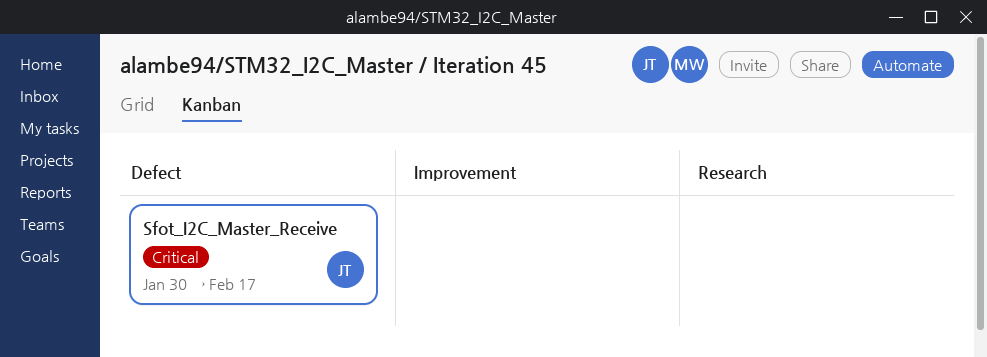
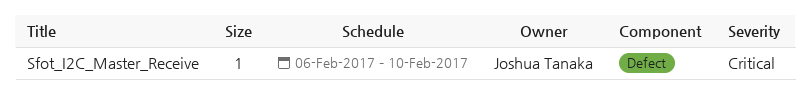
Sfot_I2C_Master_Receive, start: Jan 30 -> Feb 6
Sfot_I2C_Master_Receive, due: Feb 17 -> Feb 10

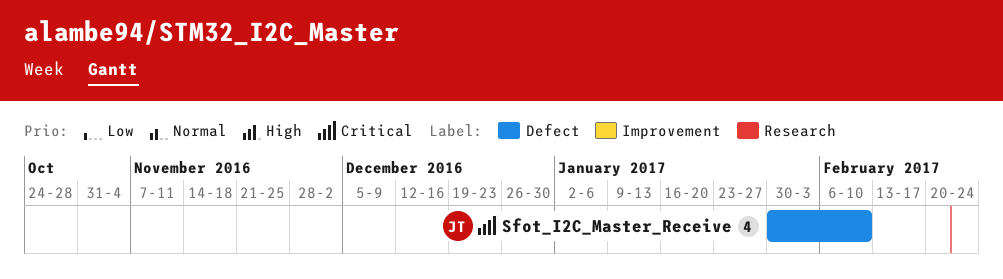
Sfot_I2C_Master_Receive, estimate: 1 -> 4
Sfot_I2C_Master_Receive, start: Feb 6 -> Jan 30

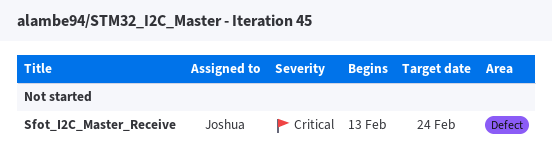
Sfot_I2C_Master_Receive, start: Jan 30 -> Feb 13
Sfot_I2C_Master_Receive, due: Feb 10 -> Feb 24

